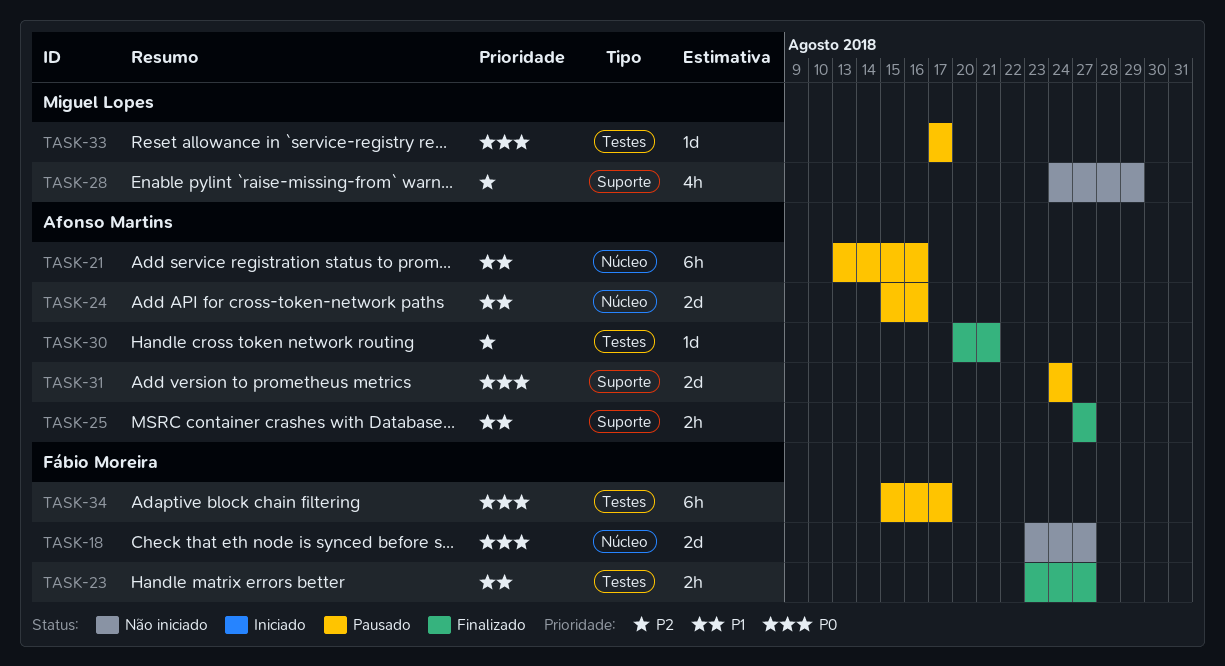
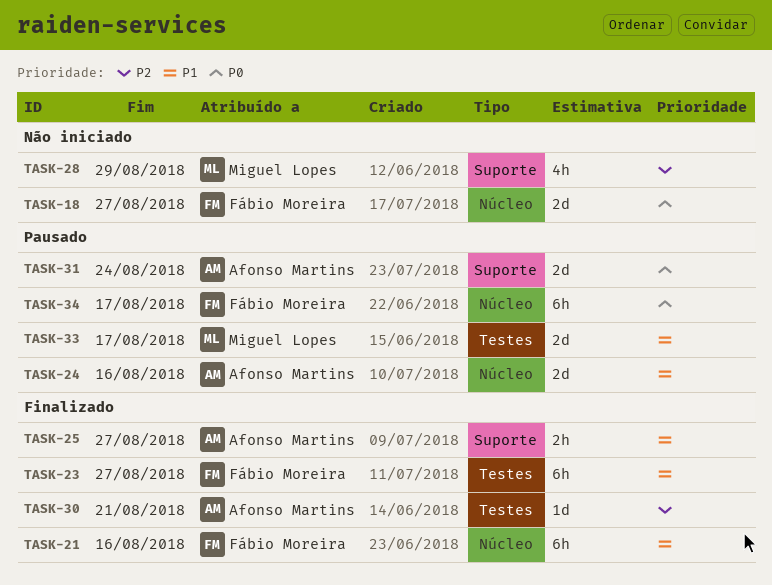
TASK-21, status: Pausado -> Finalizado
TASK-21, owner: Afonso Martins -> Fábio Moreira
TASK-23, estimate: 2h -> 6h
TASK-33, priority: P0 -> P1
TASK-33, estimate: 1d -> 2d
TASK-34, label: Testes -> Núcleo

